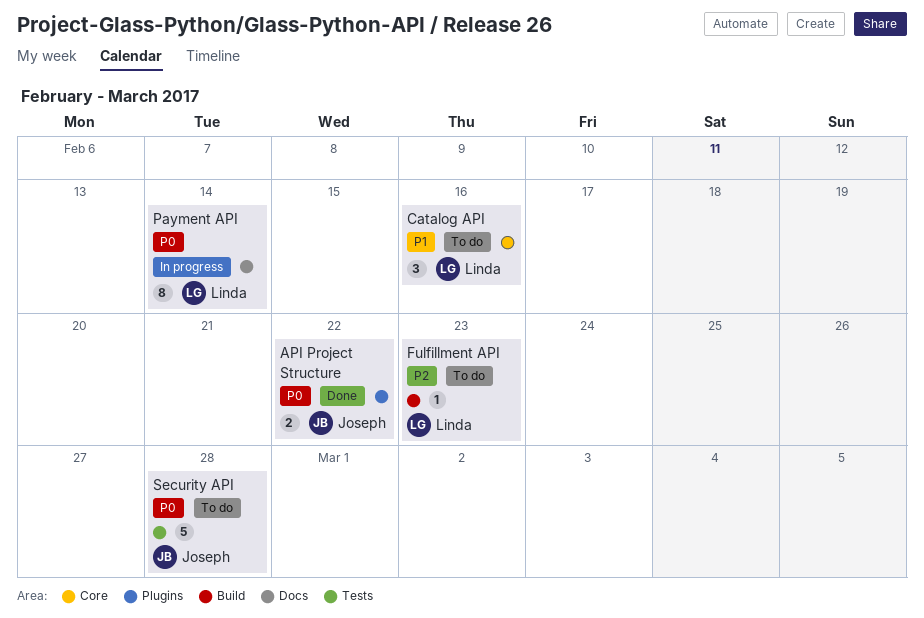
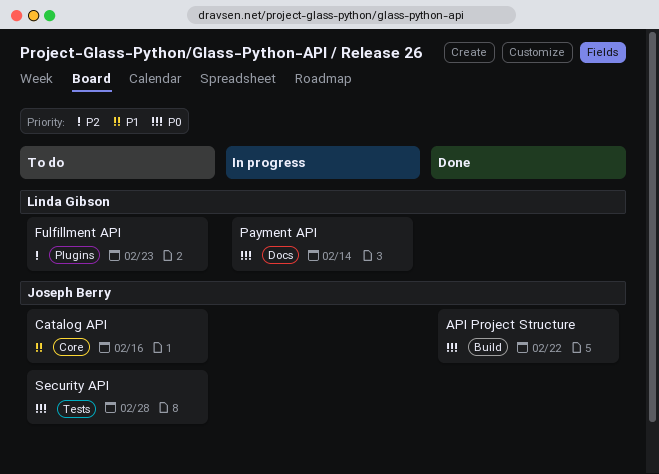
API Project Structure, label: Plugins -> Build
Catalog API, owner: Linda Gibson -> Joseph Berry
Fulfillment API, label: Build -> Plugins

